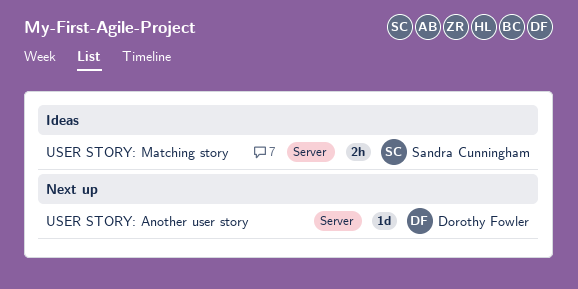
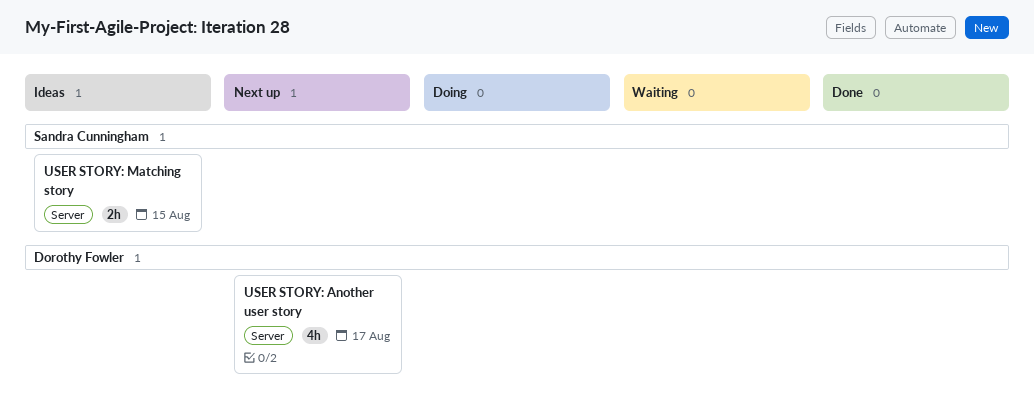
USER STORY: Another user story, estimate: 1d -> 4h

